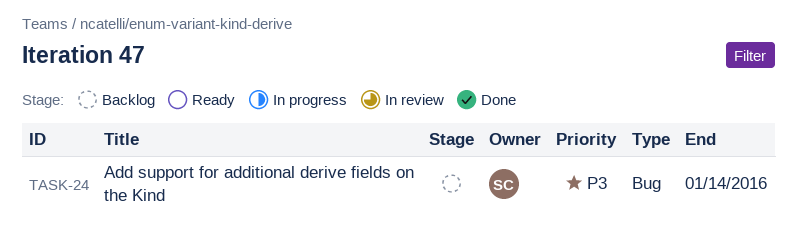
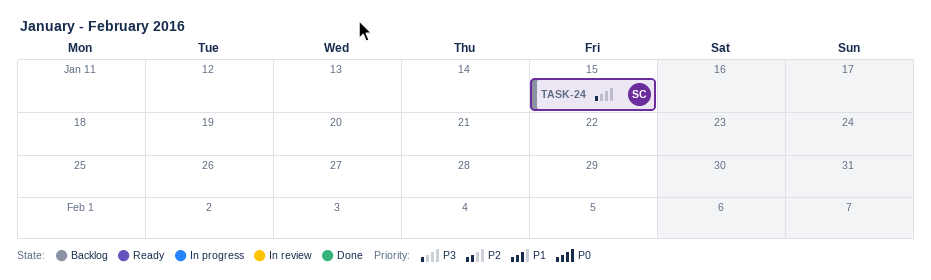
TASK-24, due: Jan 14 -> Jan 15

